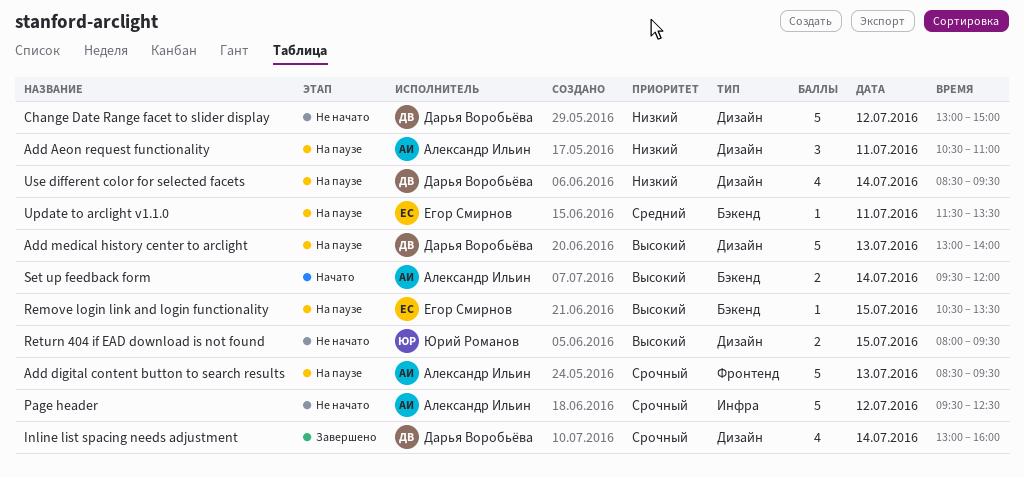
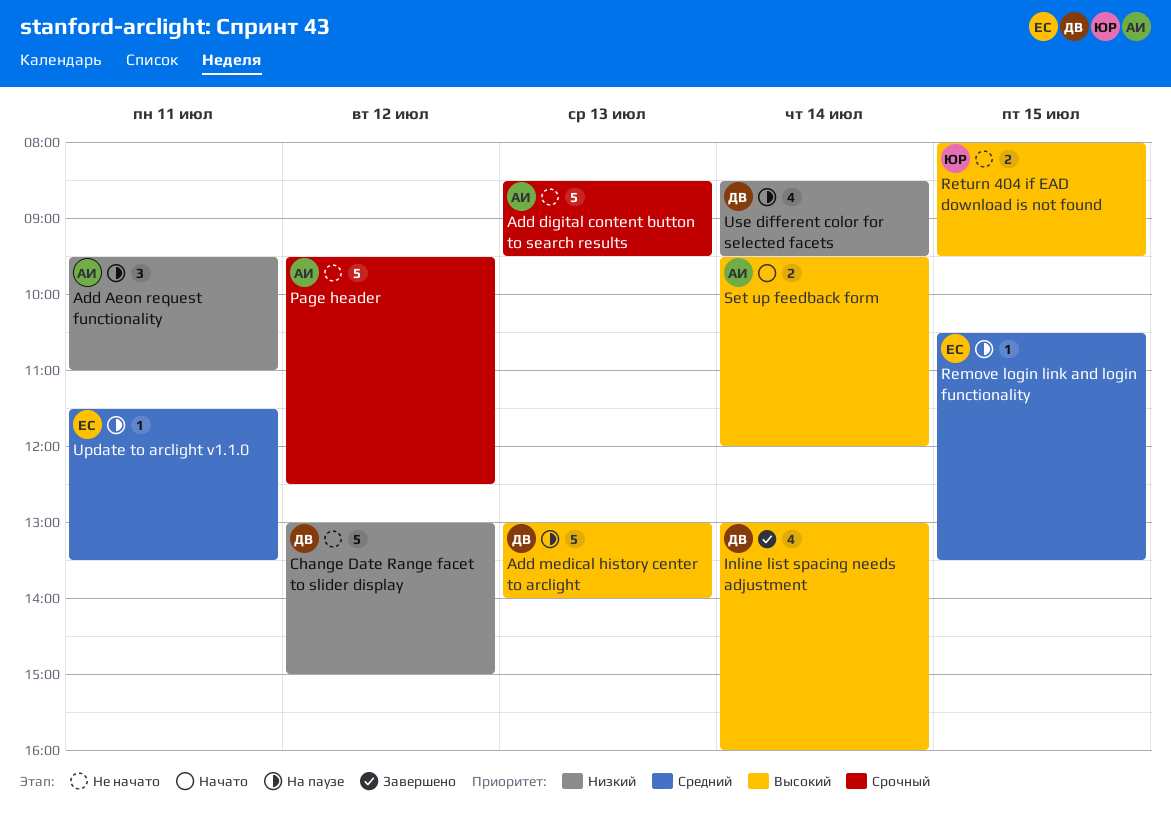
Add Aeon request functionality, begins: 10:30 -> 09:30
Add digital content button to search results, status: На паузе -> Не начато
Inline list spacing needs adjustment, priority: Срочный -> Высокий
Remove login link and login functionality, priority: Высокий -> Средний

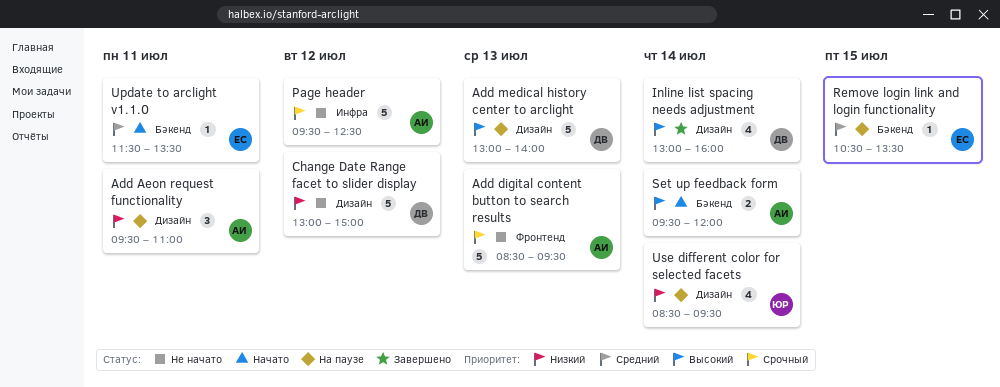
Return 404 if EAD download is not found: present -> none
Update to arclight v1.1.0, status: На паузе -> Начато
Use different color for selected facets, owner: ДВ -> ЮР

